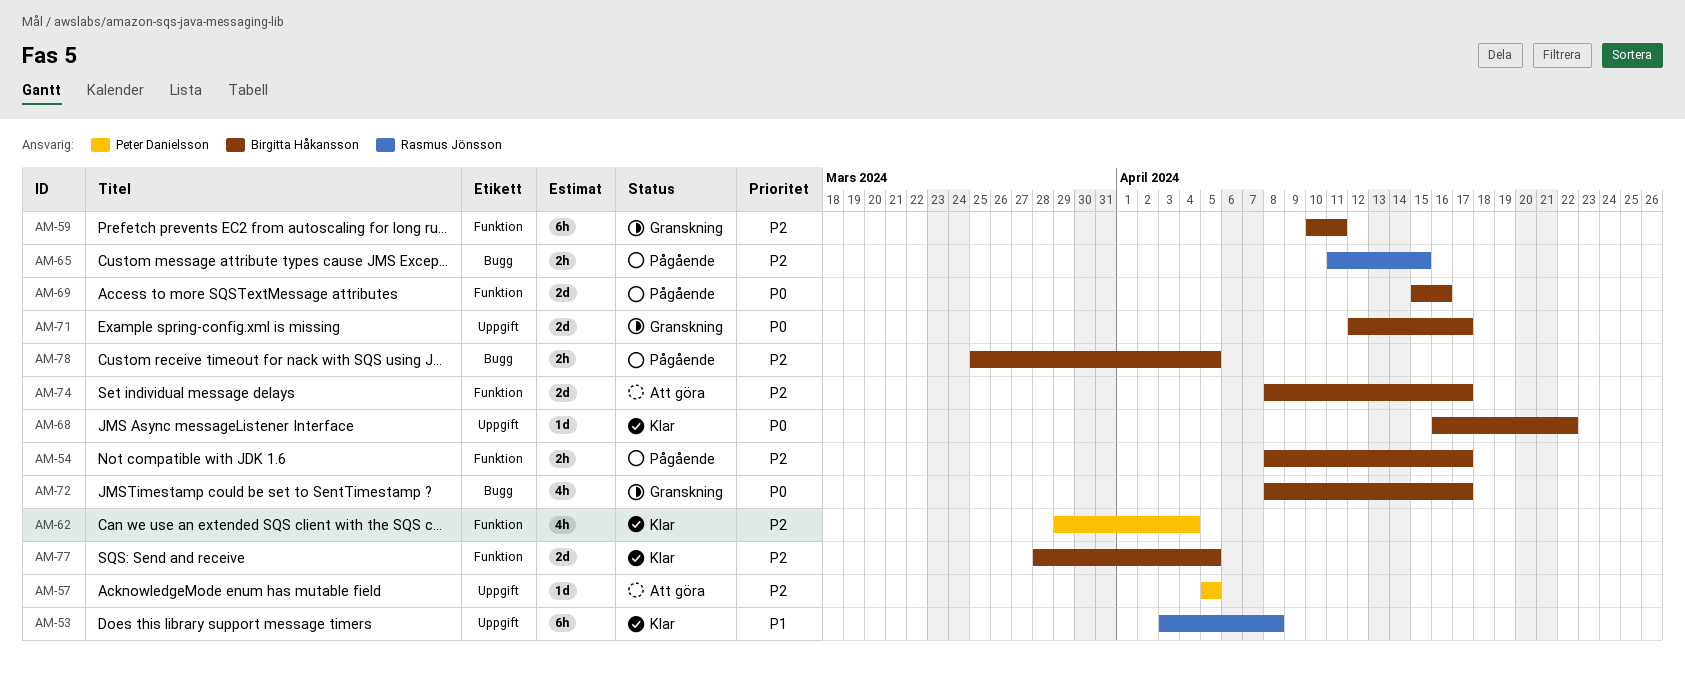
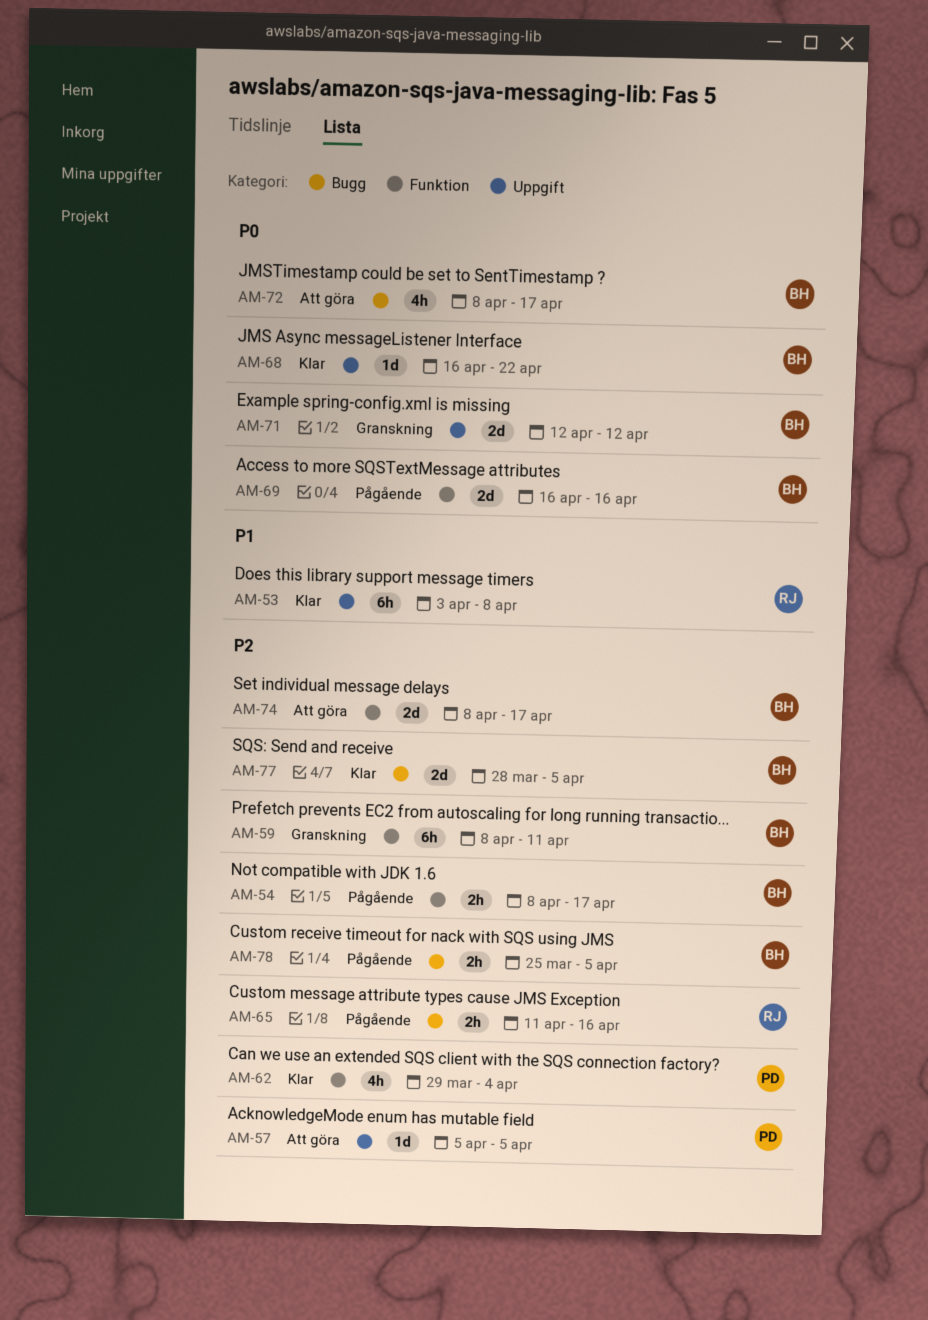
AM-59, start: Apr 10 -> Apr 8
AM-65, due: Apr 15 -> Apr 16
AM-69, start: Apr 15 -> Apr 16
AM-71, due: Apr 17 -> Apr 12
AM-72, status: Granskning -> Att göra
AM-77, label: Funktion -> Bugg

